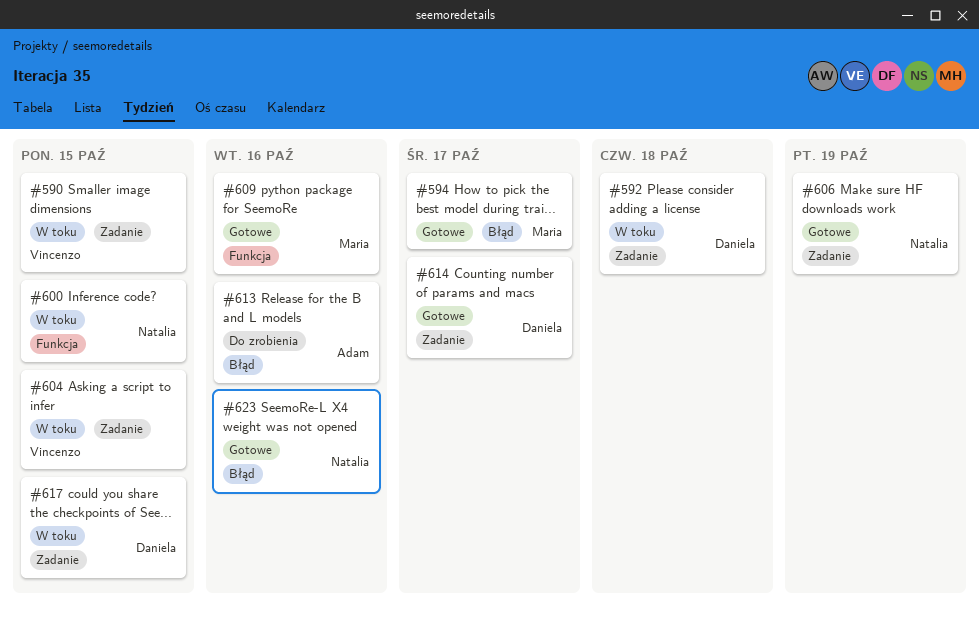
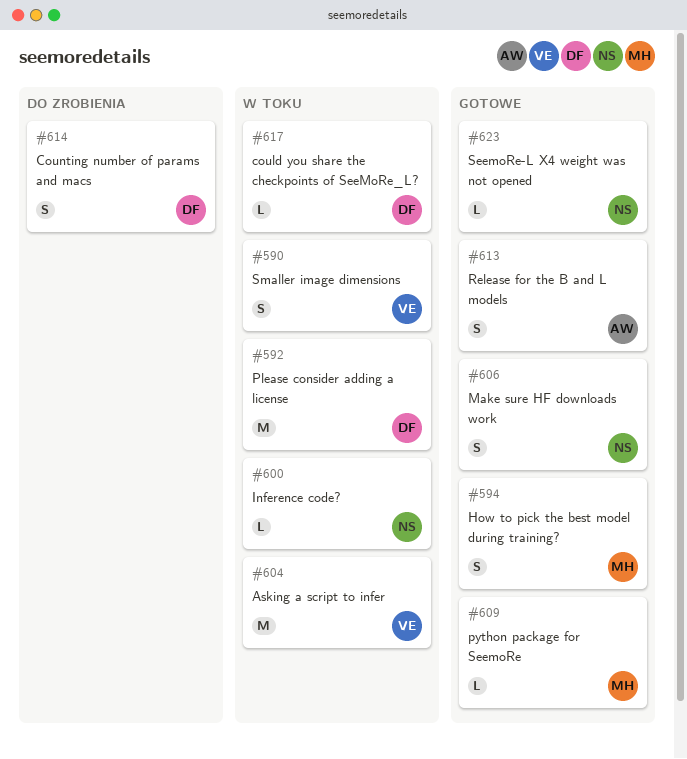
#613, status: Do zrobienia -> Gotowe
#614, status: Gotowe -> Do zrobienia

